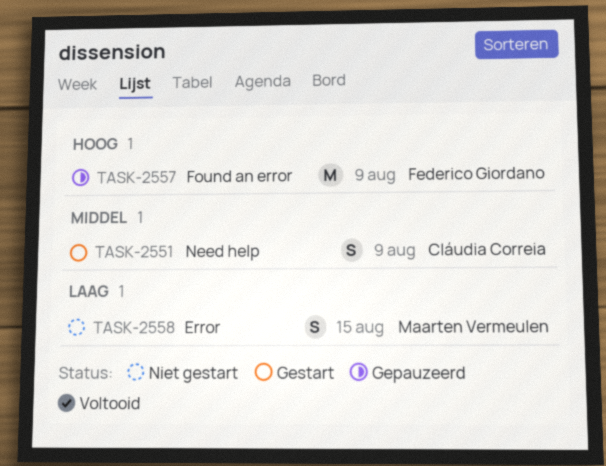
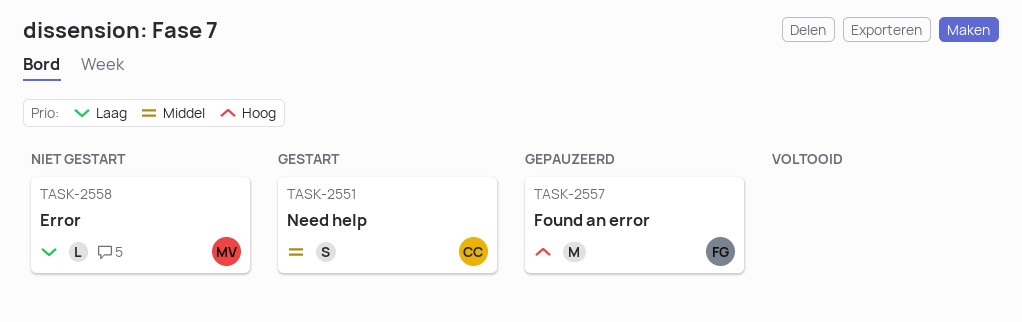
TASK-2558, estimate: S -> L

